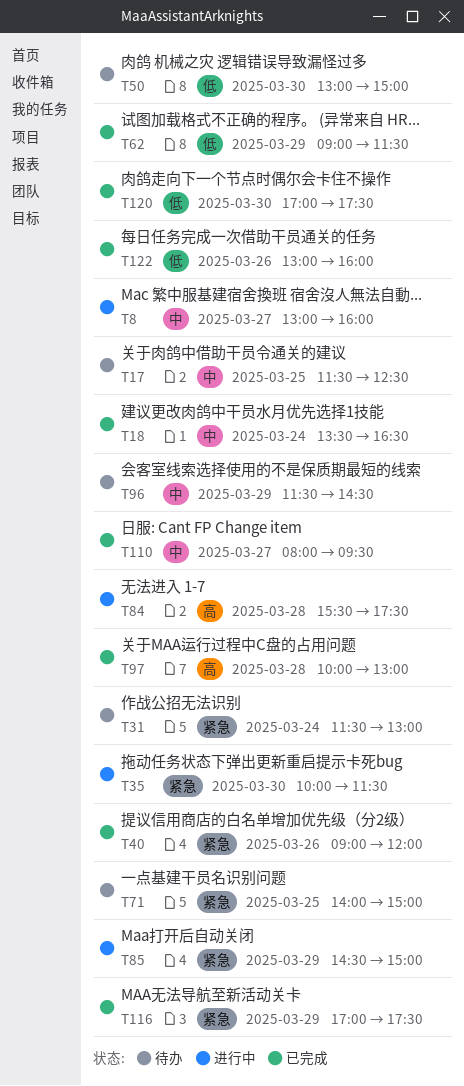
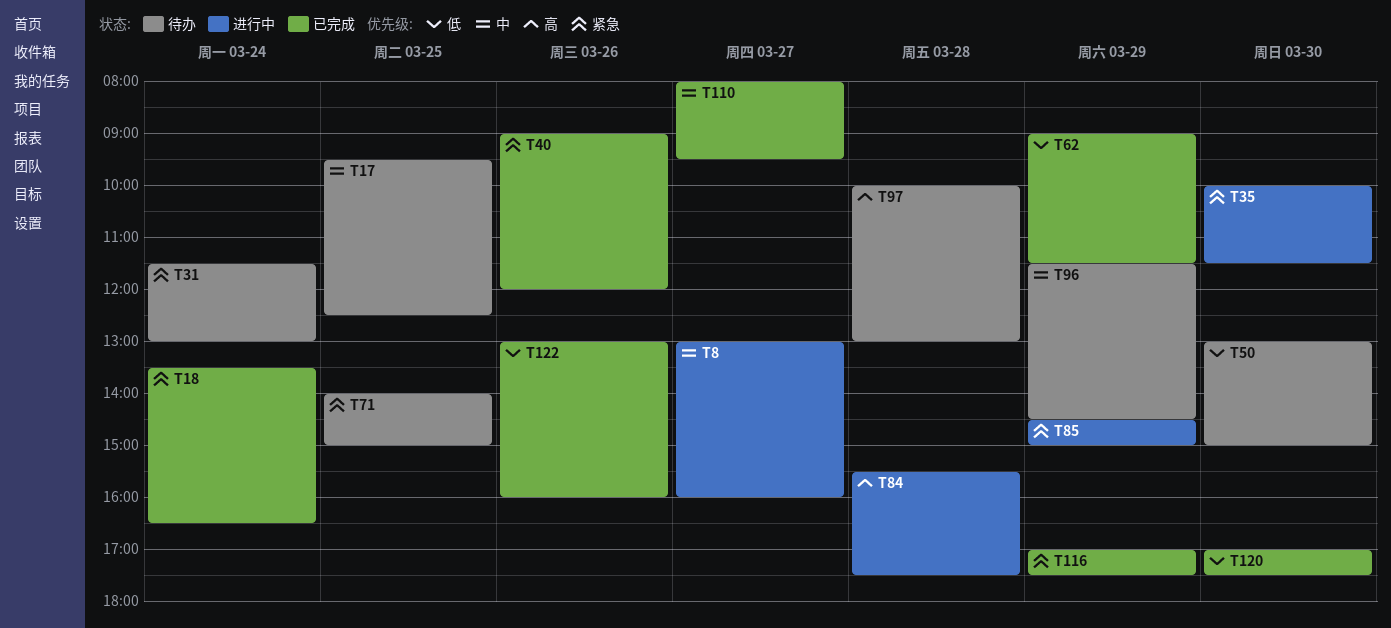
T17, begins: 11:30 -> 09:30
T18, priority: 中 -> 紧急
T97, status: 已完成 -> 待办

